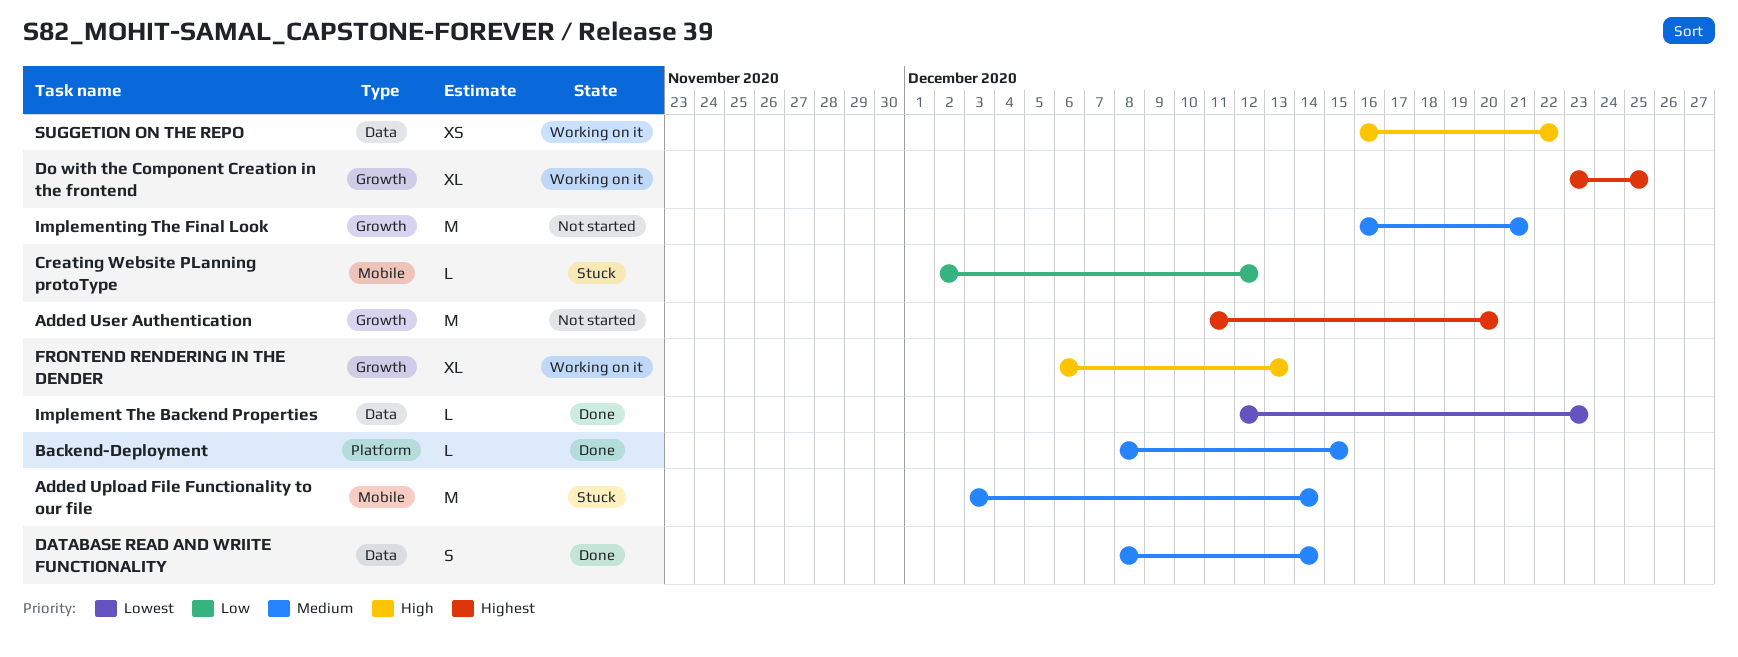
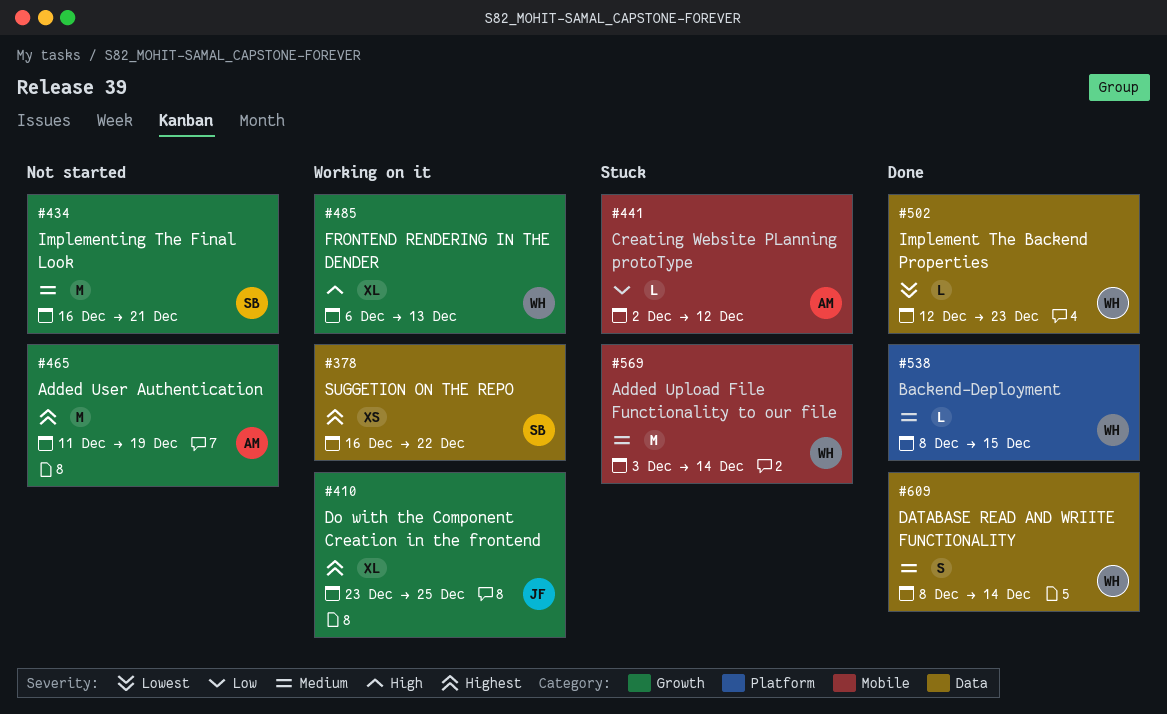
Added User Authentication, due: Dec 20 -> Dec 19
SUGGETION ON THE REPO, priority: High -> Highest

